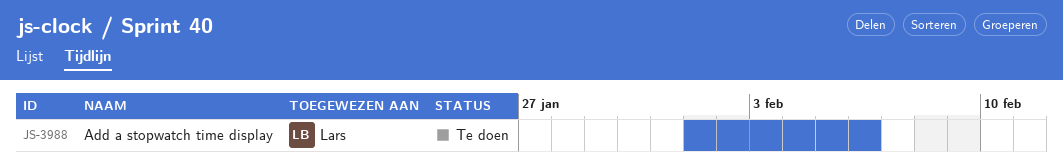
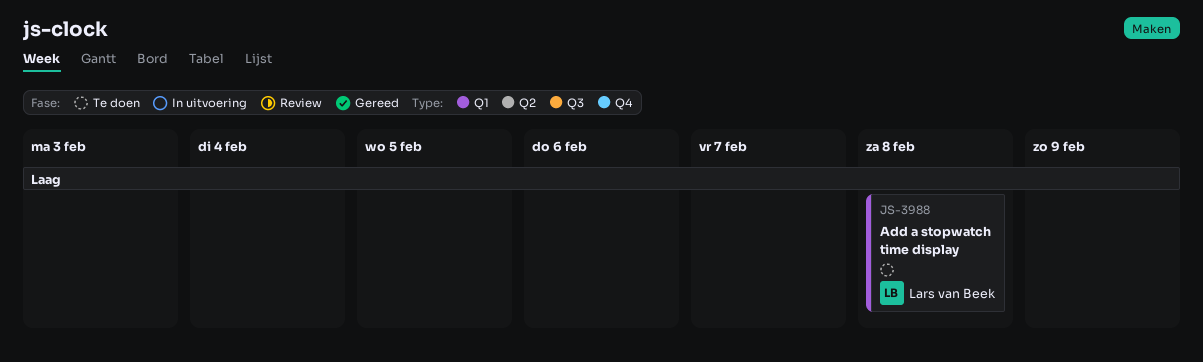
JS-3988, due: Feb 6 -> Feb 8

